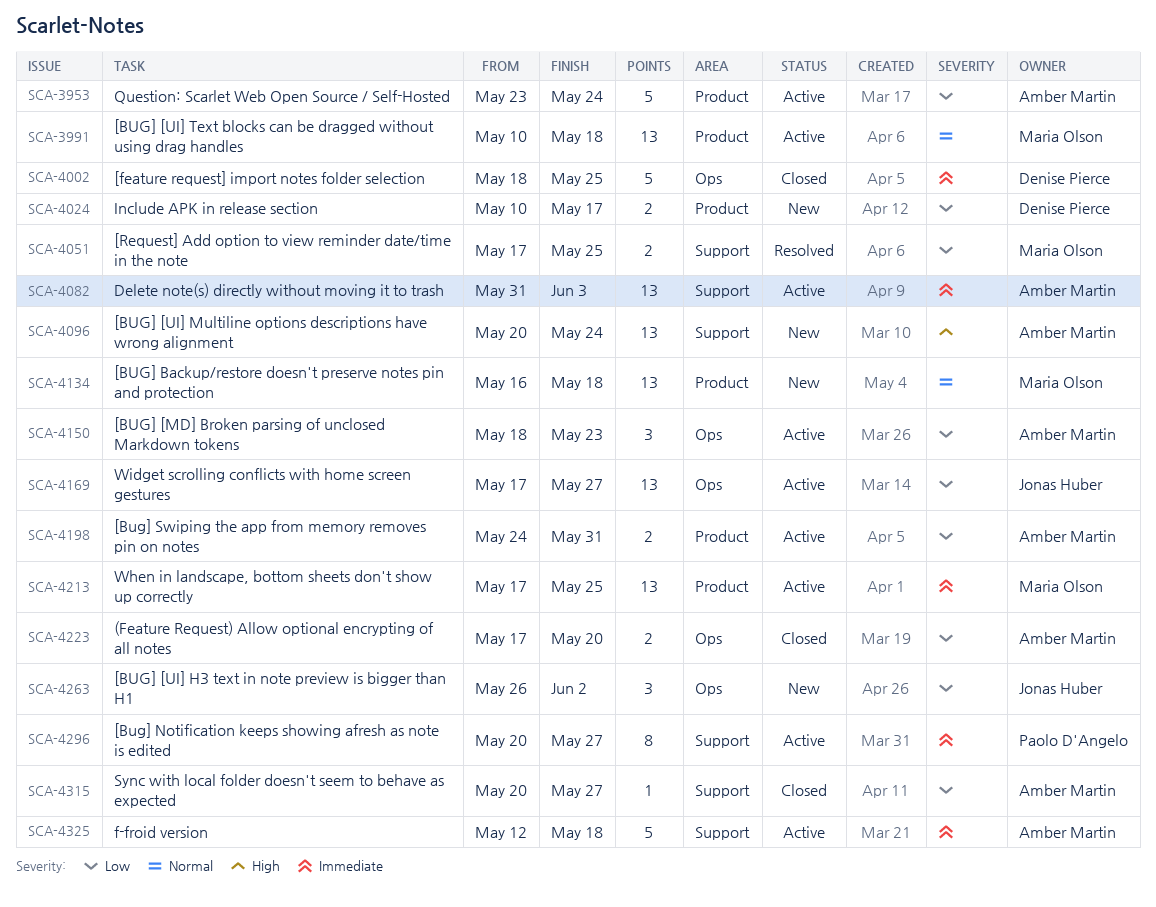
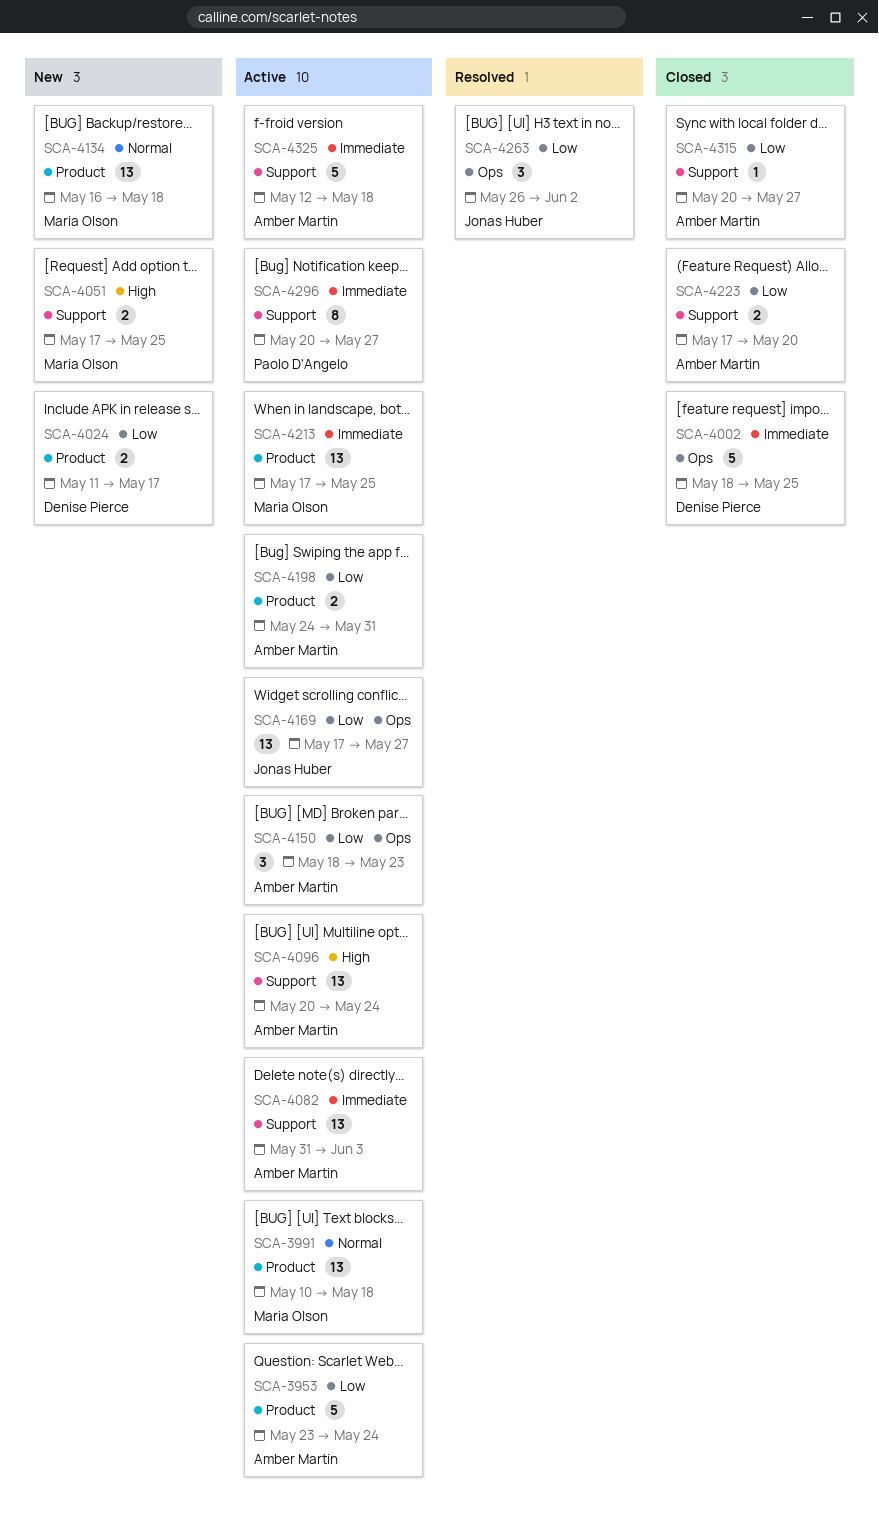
SCA-4024, start: May 10 -> May 11
SCA-4051, status: Resolved -> New
SCA-4051, priority: Low -> High
SCA-4096, status: New -> Active
SCA-4223, label: Ops -> Support
SCA-4263, status: New -> Resolved

